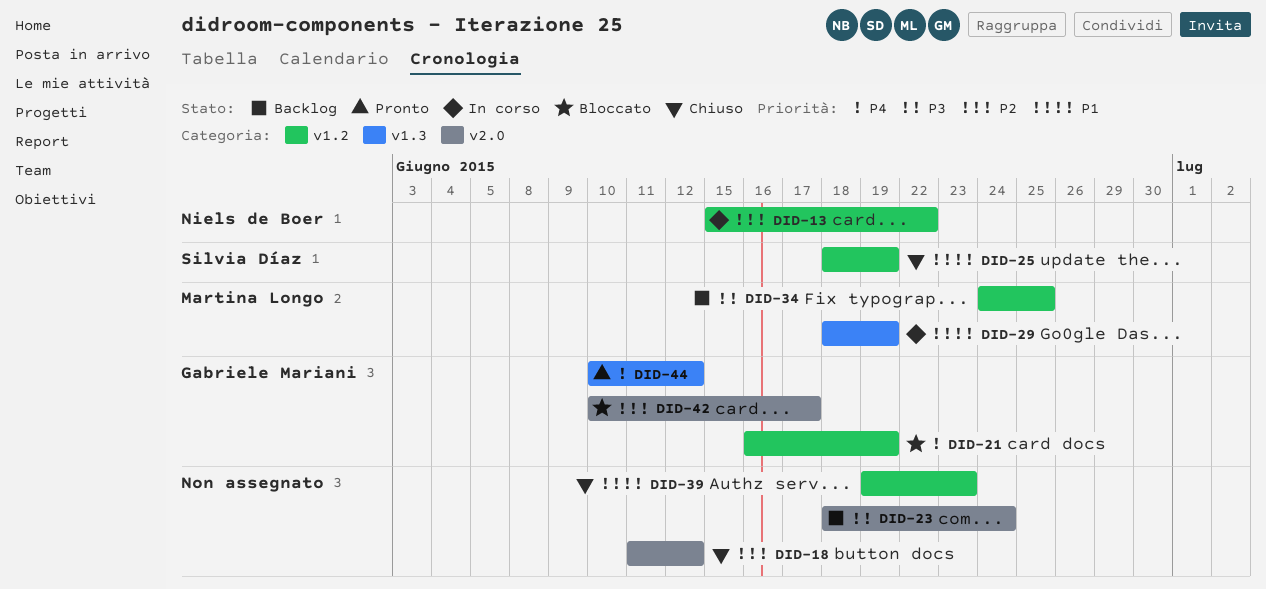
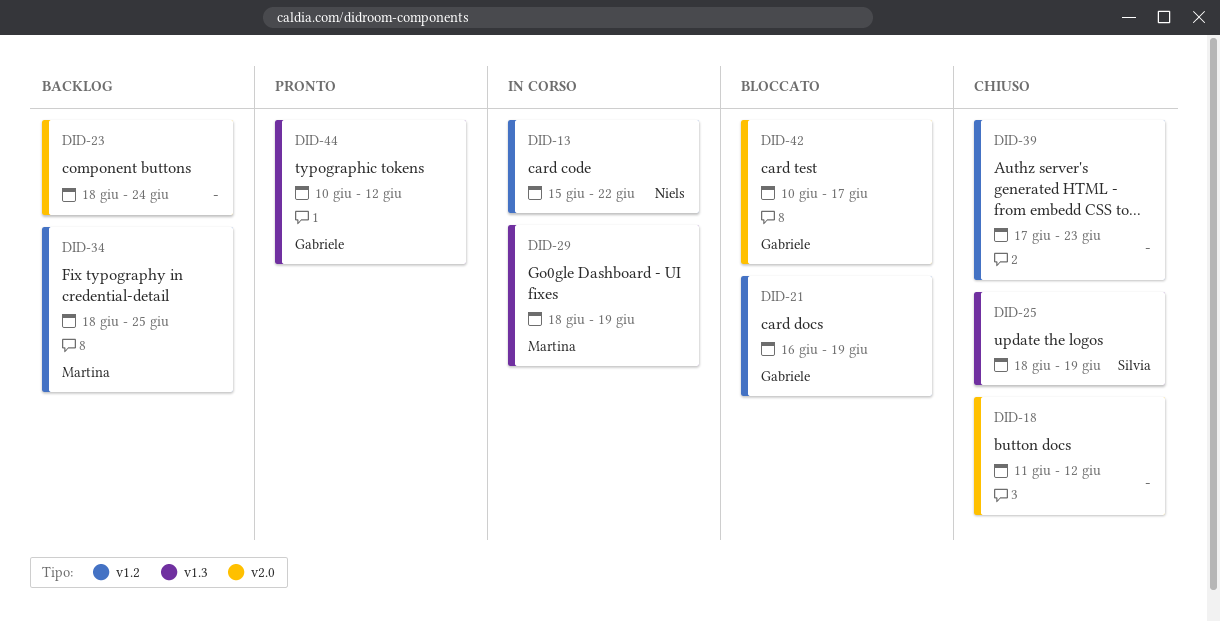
DID-25, label: v1.2 -> v1.3
DID-34, start: Jun 24 -> Jun 18
DID-39, start: Jun 19 -> Jun 17

